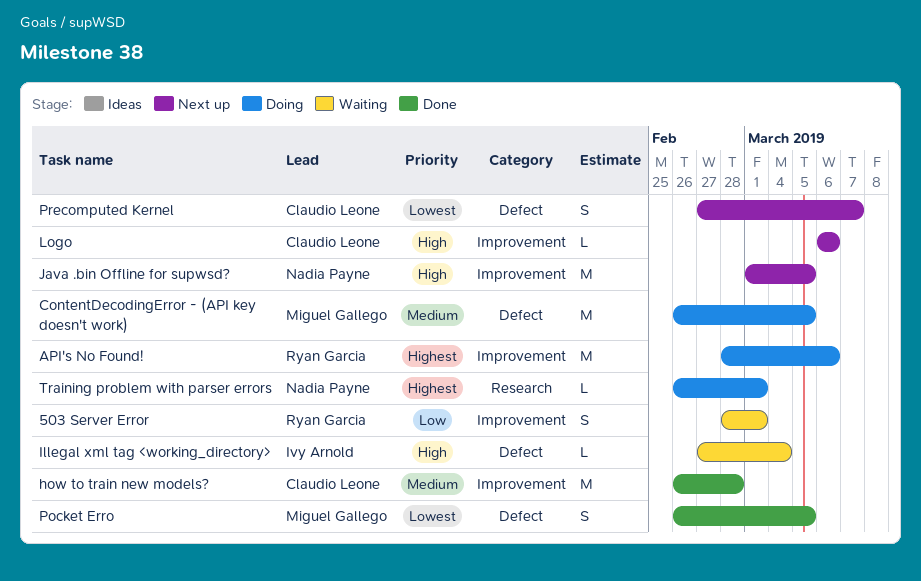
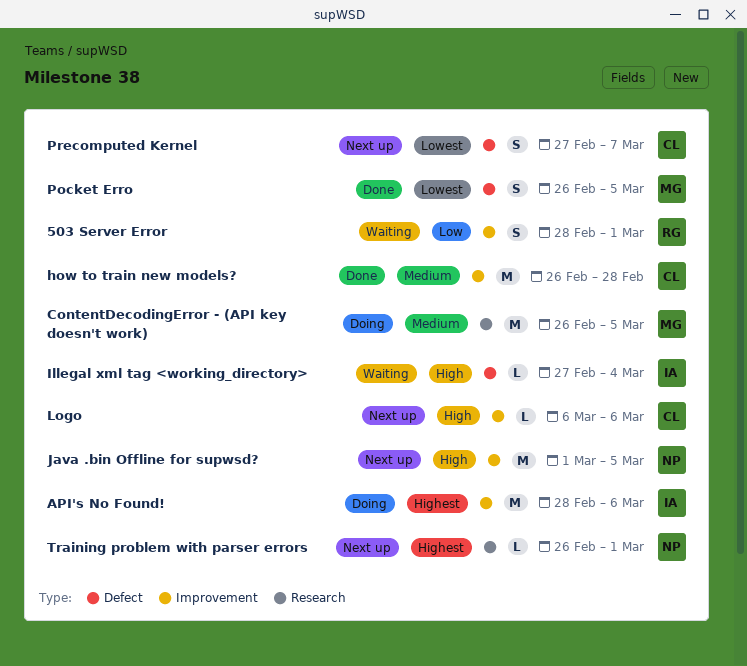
API's No Found!, owner: Ryan Garcia -> Ivy Arnold
ContentDecodingError - (API key doesn't work), label: Defect -> Research
Training problem with parser errors, status: Doing -> Next up

